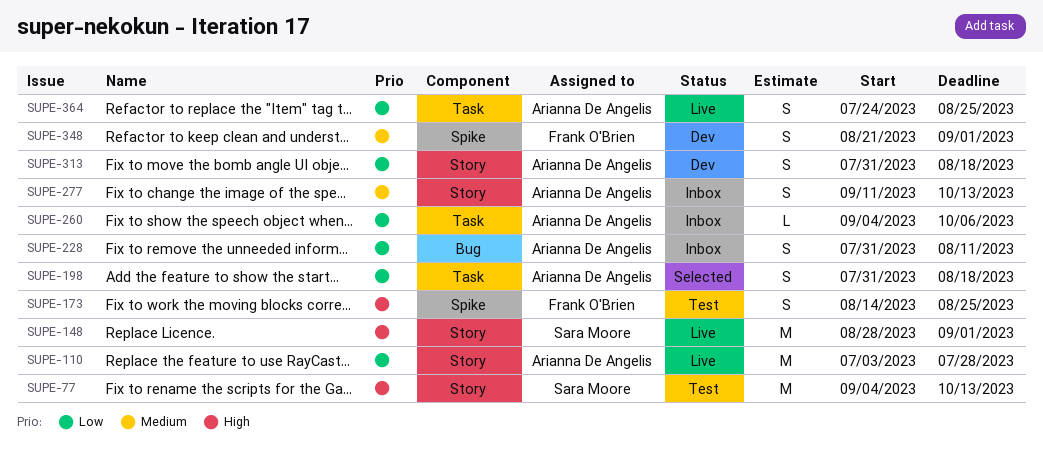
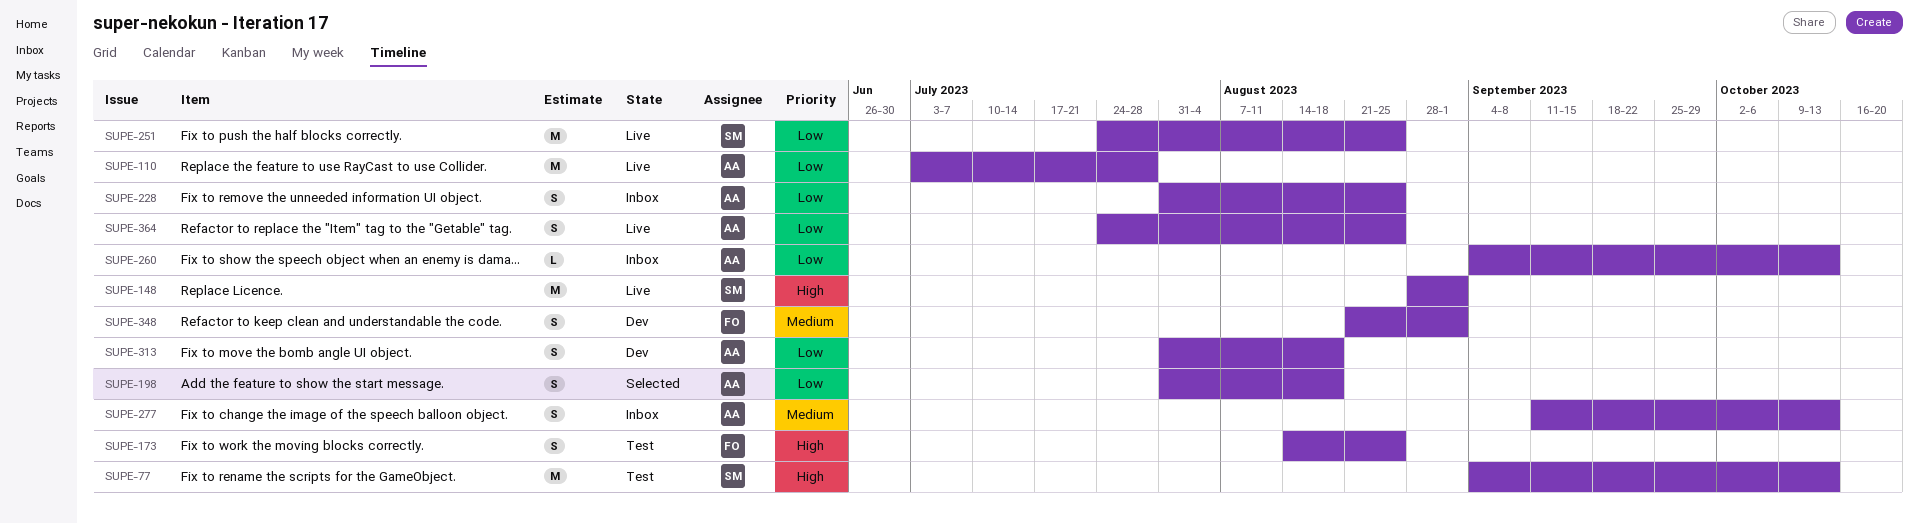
SUPE-228, due: Aug 11 -> Aug 25
SUPE-251: none -> present
SUPE-260, due: Oct 6 -> Oct 13

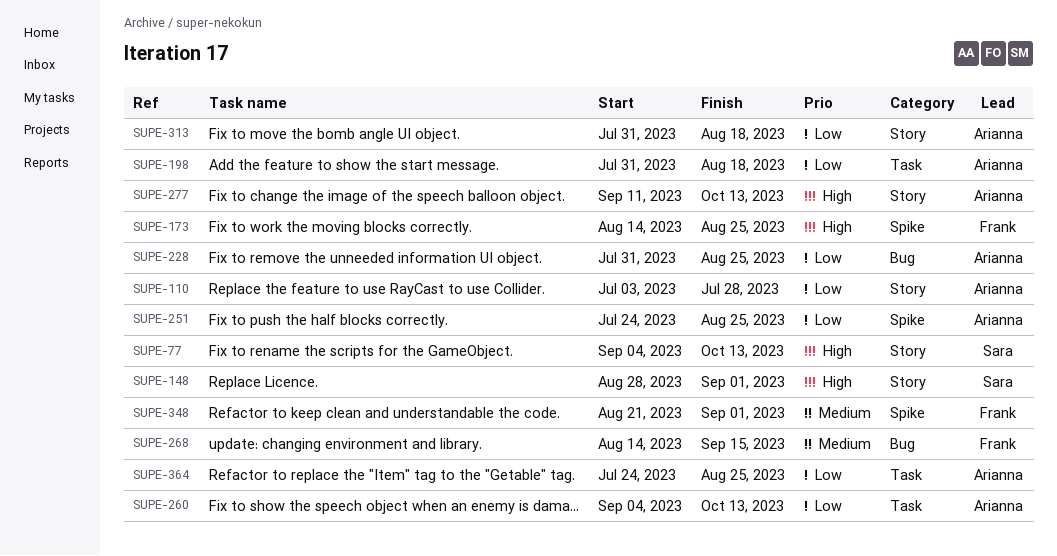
SUPE-251, owner: Sara -> Arianna
SUPE-268: none -> present
SUPE-277, priority: Medium -> High

